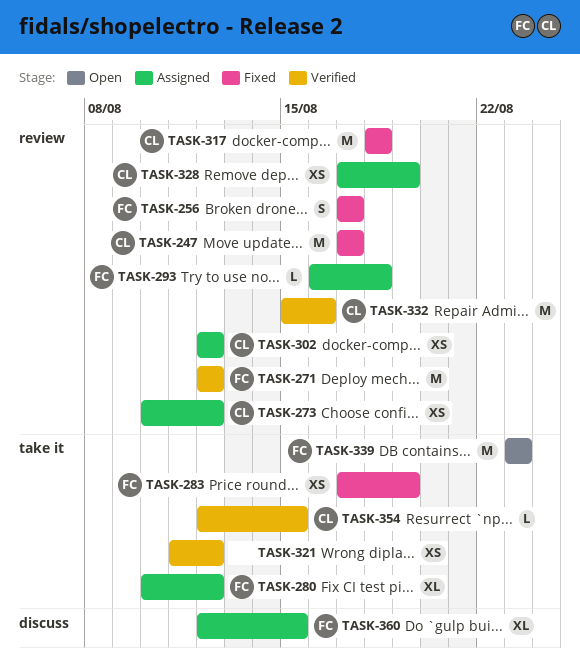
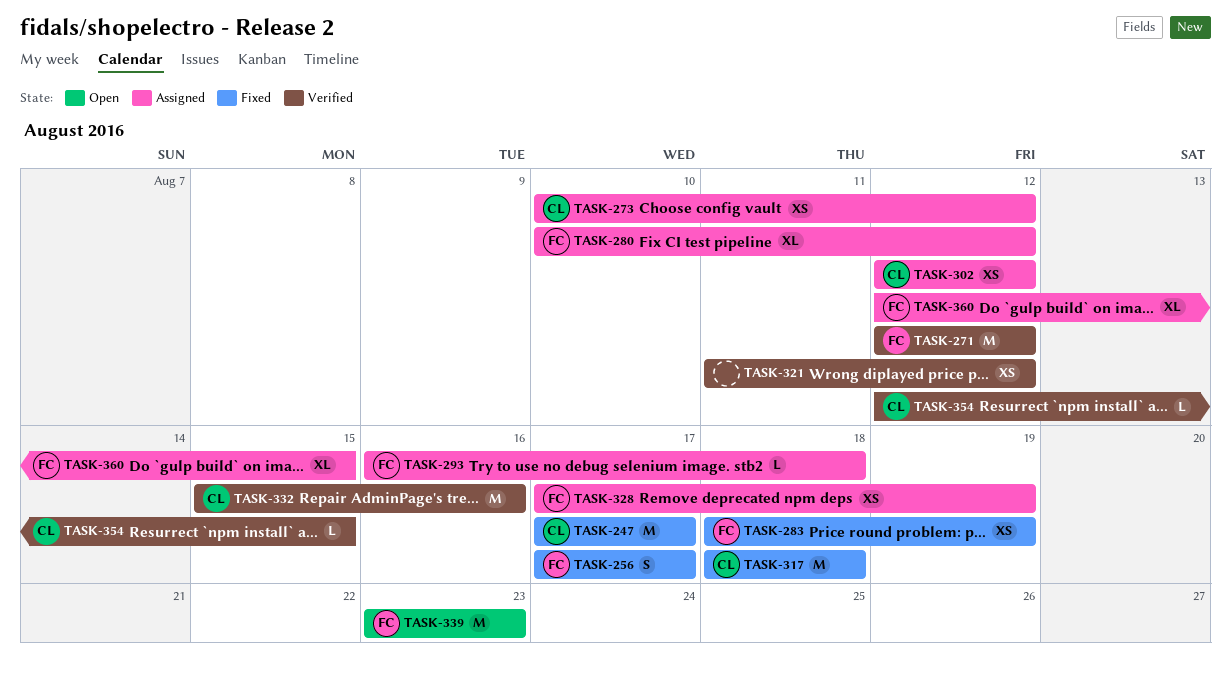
TASK-283, start: Aug 17 -> Aug 18
TASK-328, owner: CL -> FC

